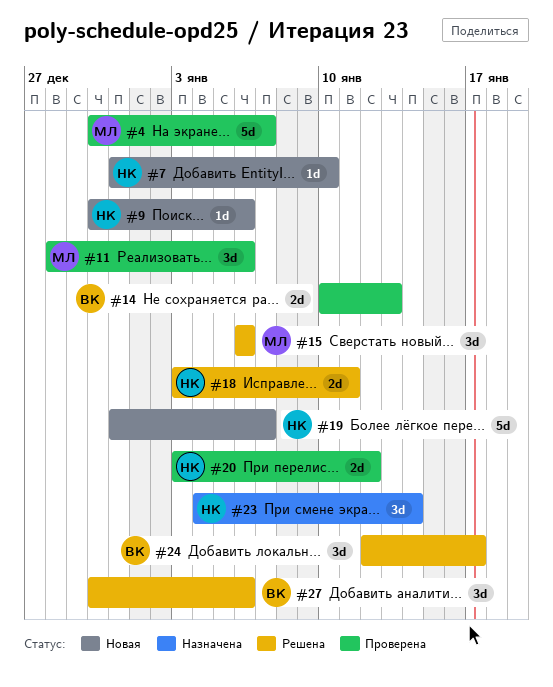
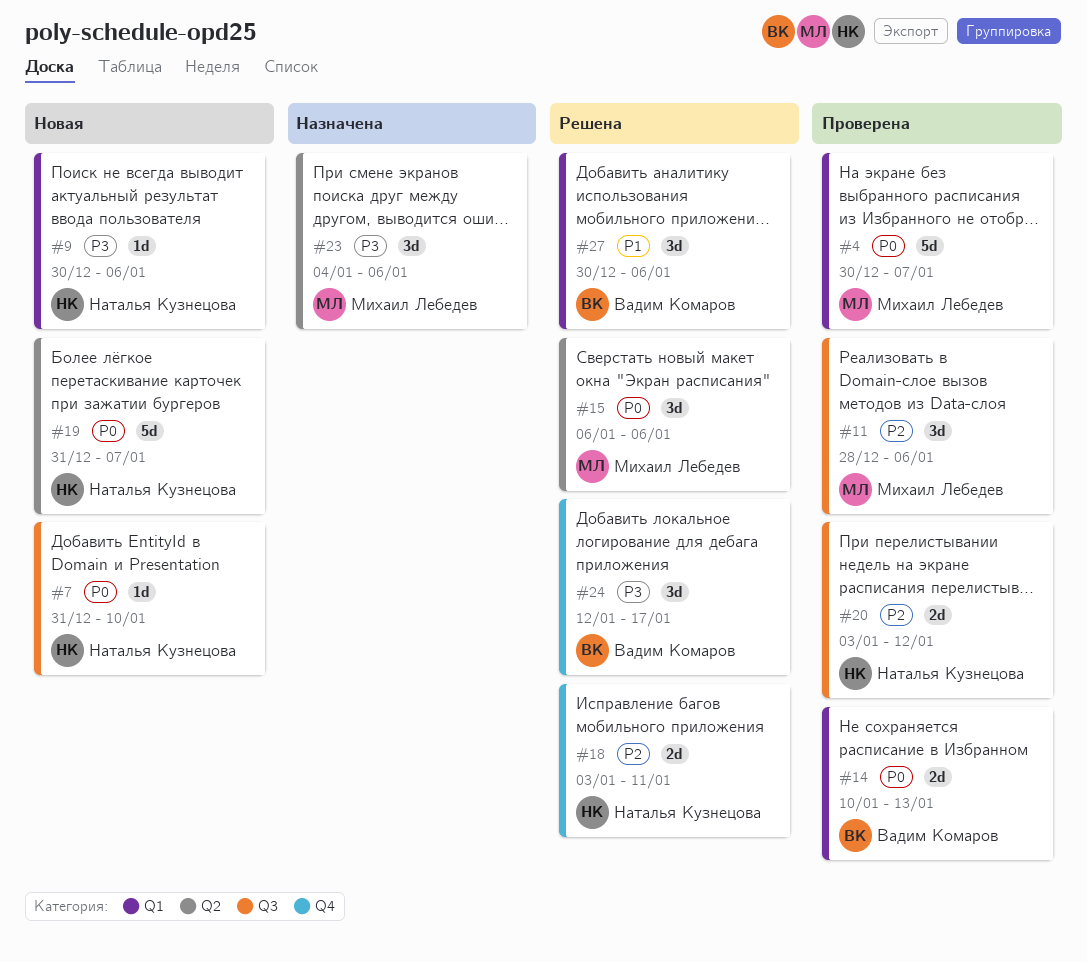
#23, owner: Наталья Кузнецова -> Михаил Лебедев
#23, due: Jan 14 -> Jan 6

